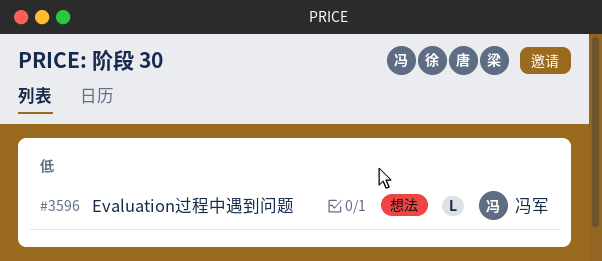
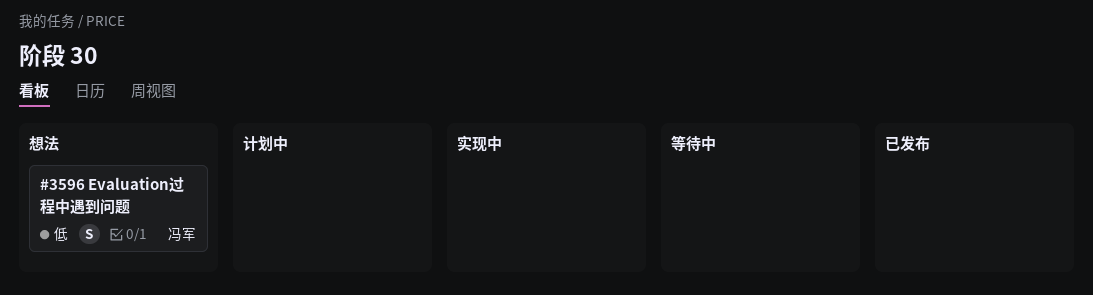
#3596, estimate: L -> S

